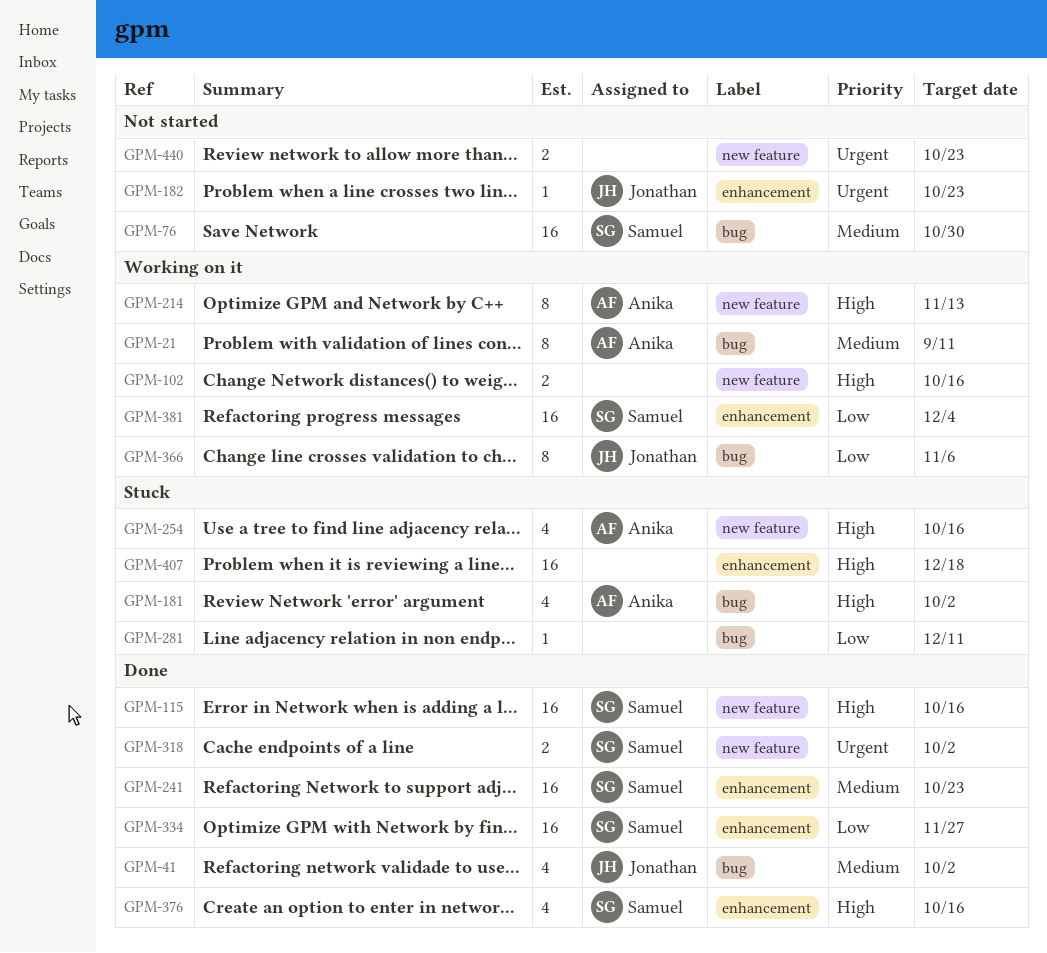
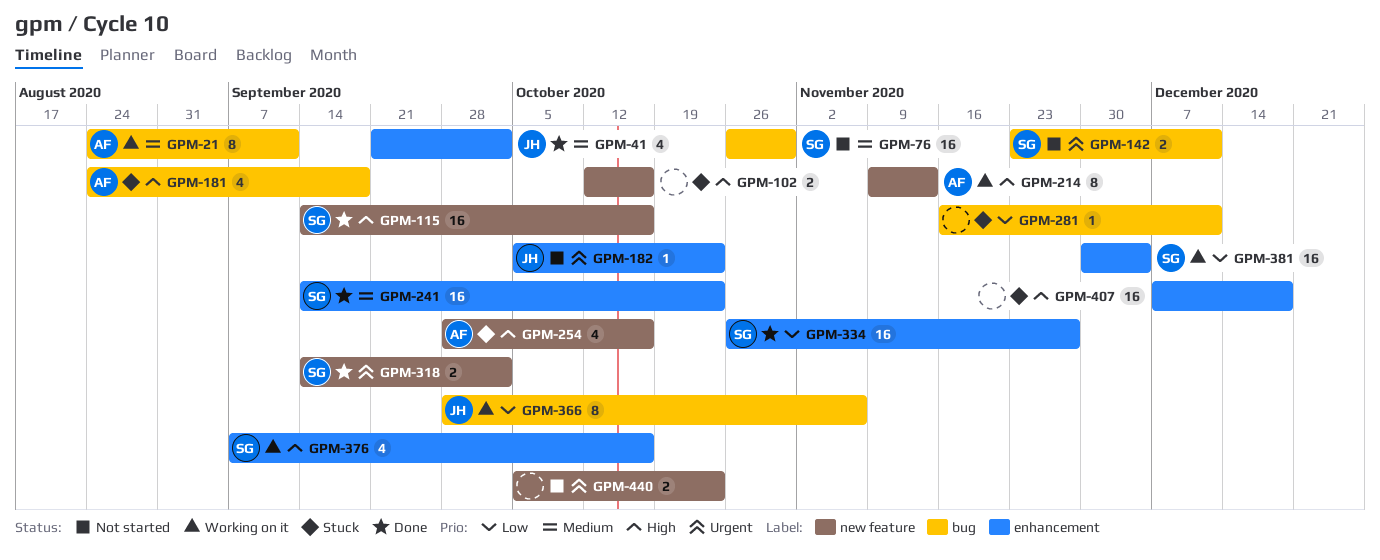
GPM-41, label: bug -> enhancement
GPM-102, status: Working on it -> Stuck
GPM-142: none -> present
GPM-181, due: Oct 2 -> Sep 18
GPM-376, status: Done -> Working on it

